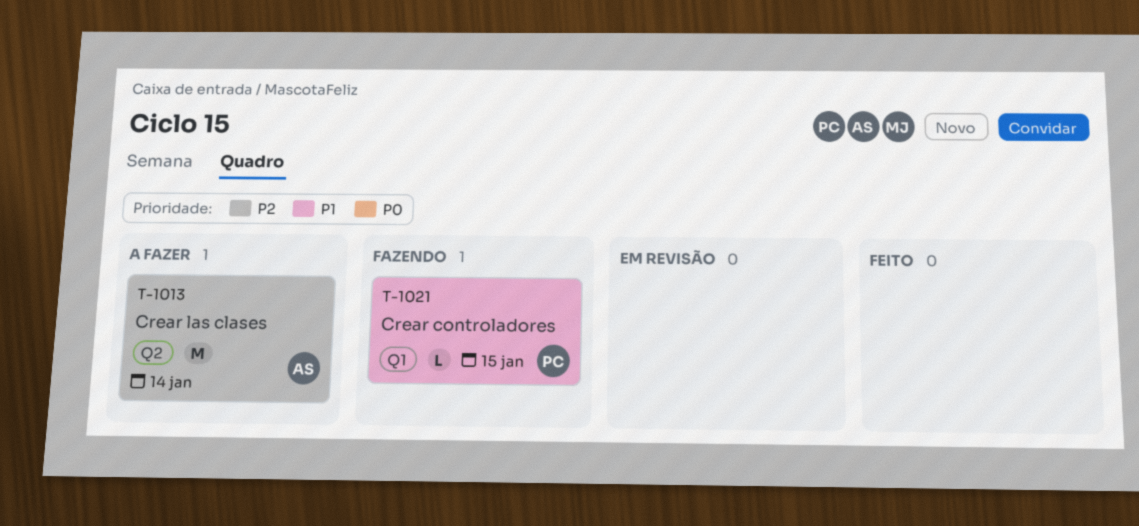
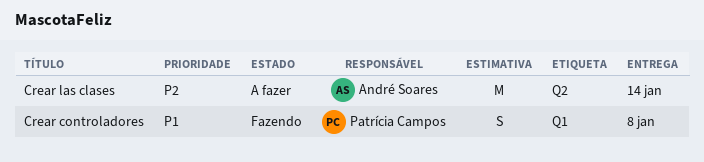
Crear controladores, estimate: L -> S
Crear controladores, due: Jan 15 -> Jan 8

